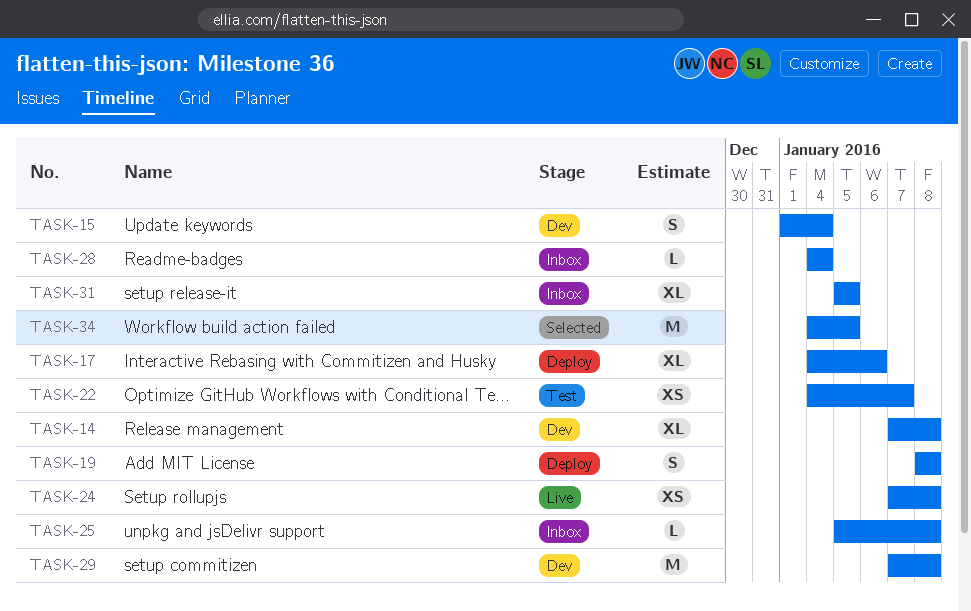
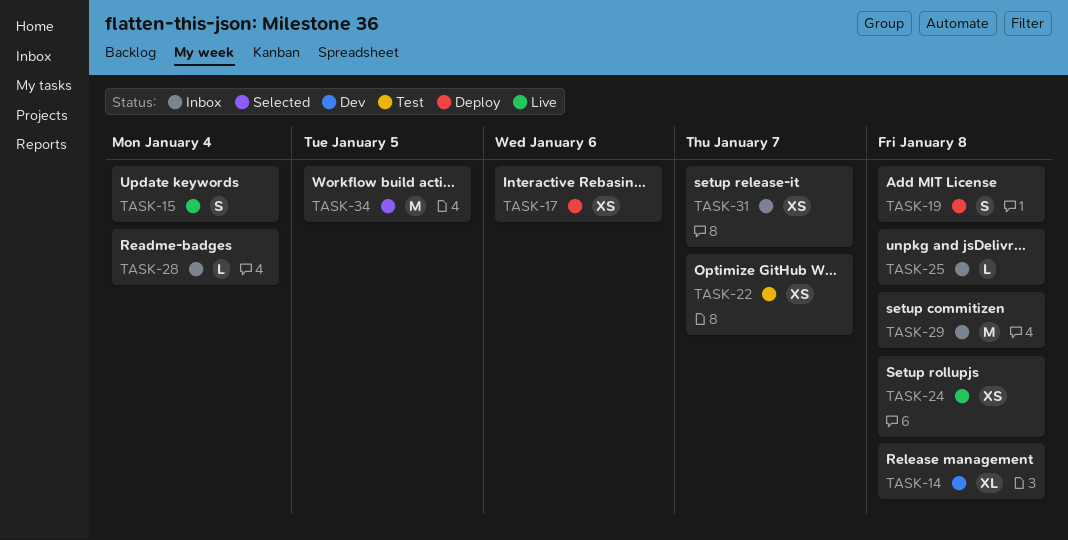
TASK-15, status: Dev -> Live
TASK-17, estimate: XL -> XS
TASK-29, status: Dev -> Inbox
TASK-31, estimate: XL -> XS
TASK-31, due: Jan 5 -> Jan 7

